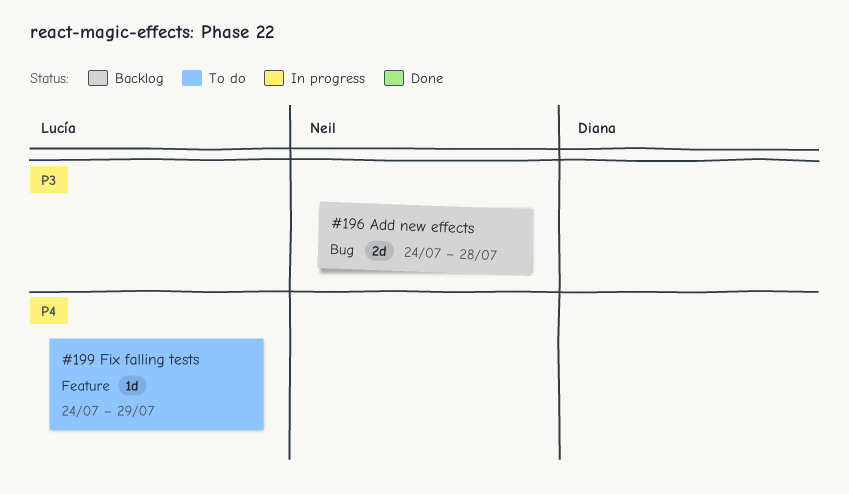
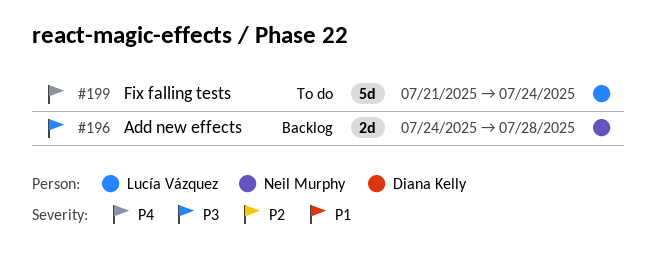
#199, estimate: 1d -> 5d
#199, start: Jul 24 -> Jul 21
#199, due: Jul 29 -> Jul 24

